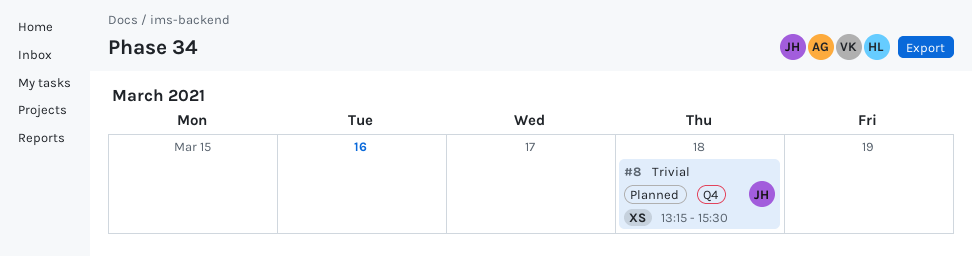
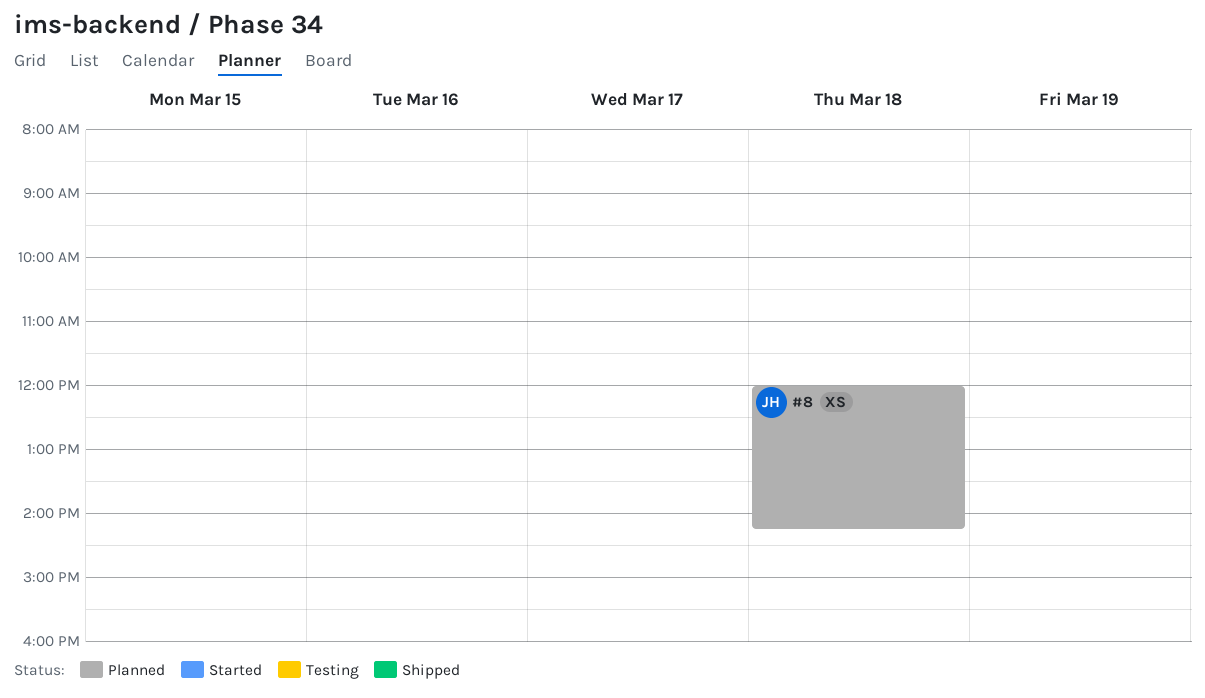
#8, begins: 13:15 -> 12:00
#8, ends: 15:30 -> 14:15

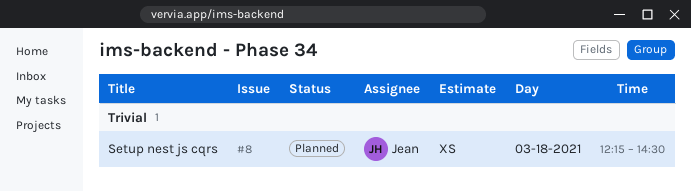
#8, begins: 12:00 -> 12:15
#8, ends: 14:15 -> 14:30

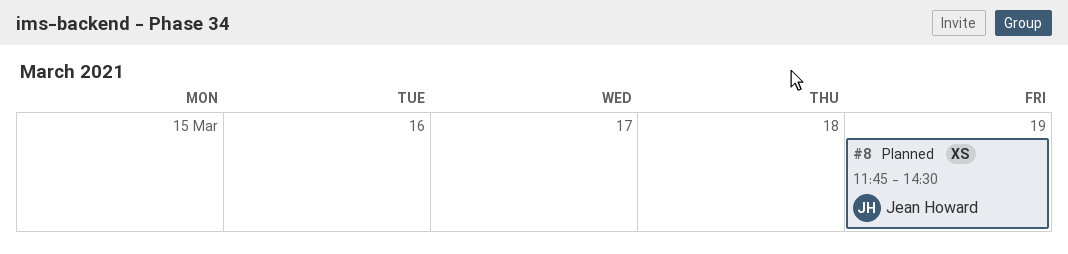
#8, day: Mar 18 -> Mar 19
#8, begins: 12:15 -> 11:45

